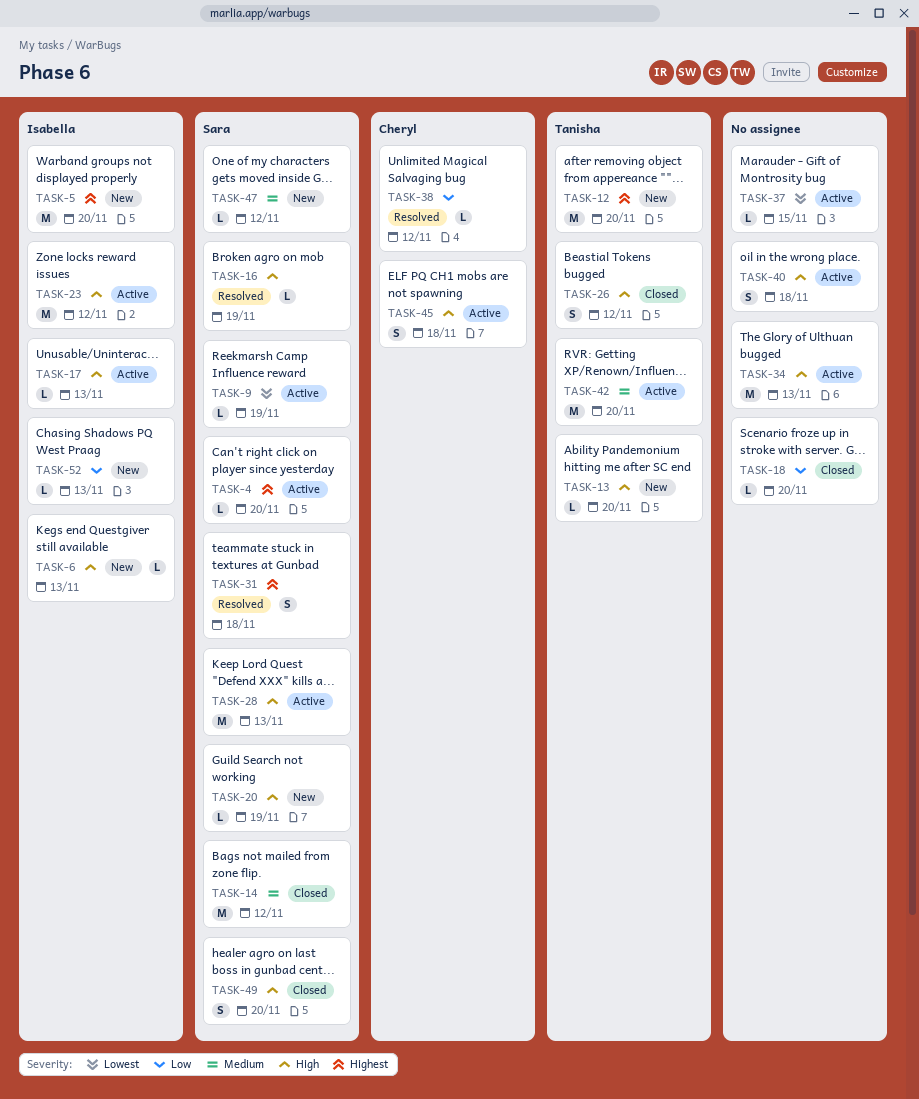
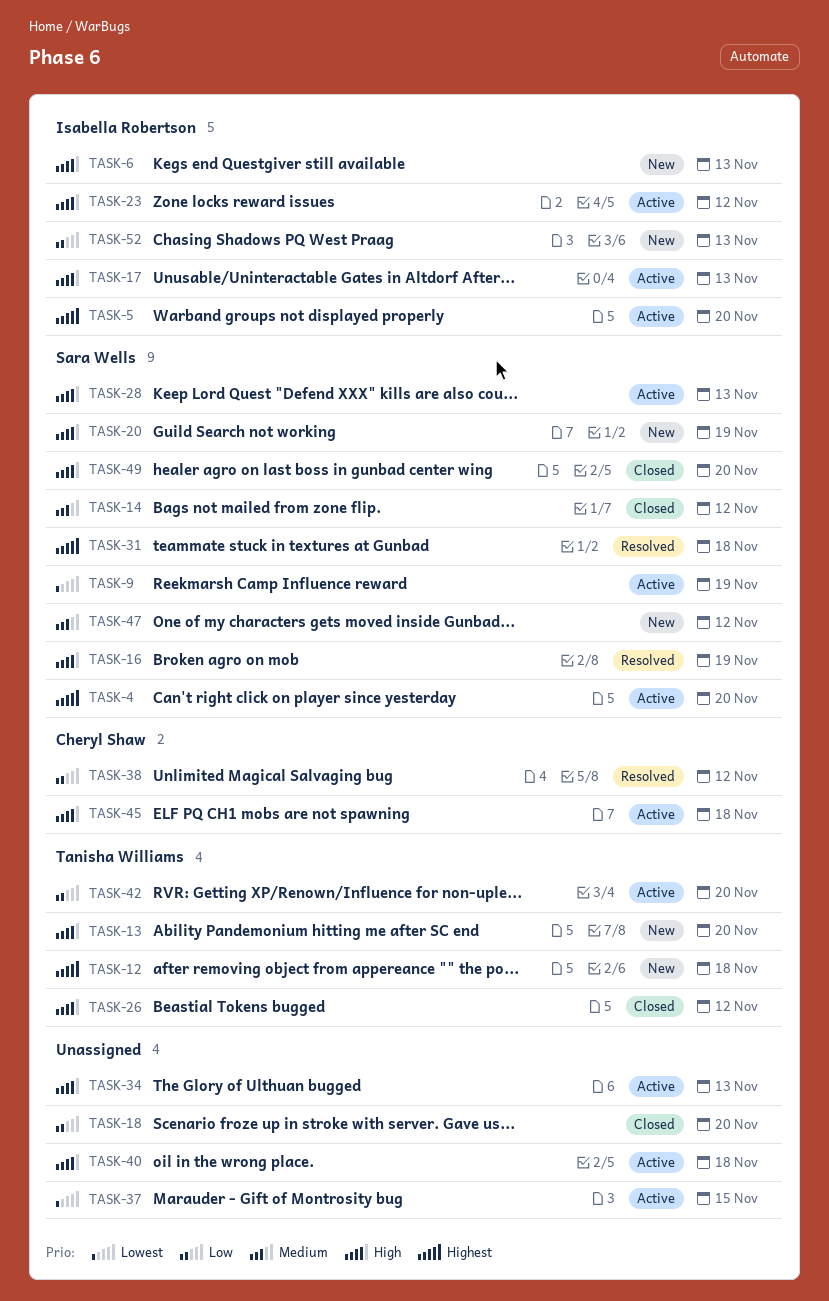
TASK-5, status: New -> Active
TASK-12, due: Nov 20 -> Nov 18
TASK-42, priority: Medium -> Low

